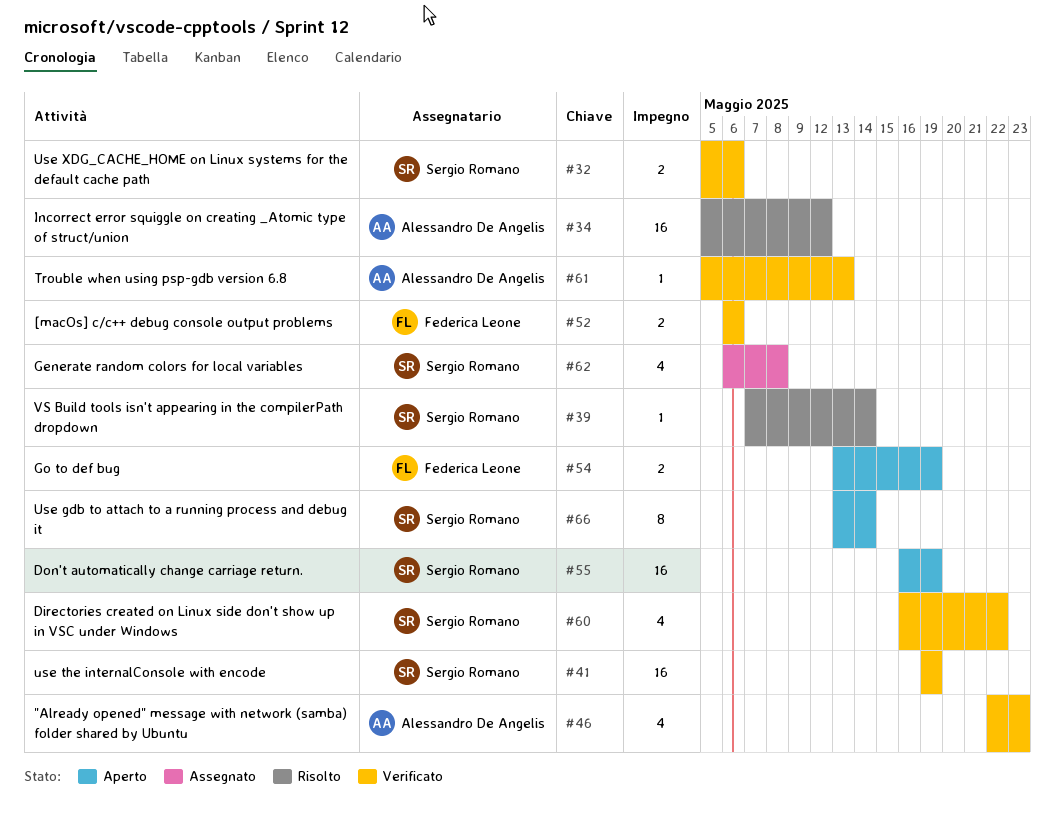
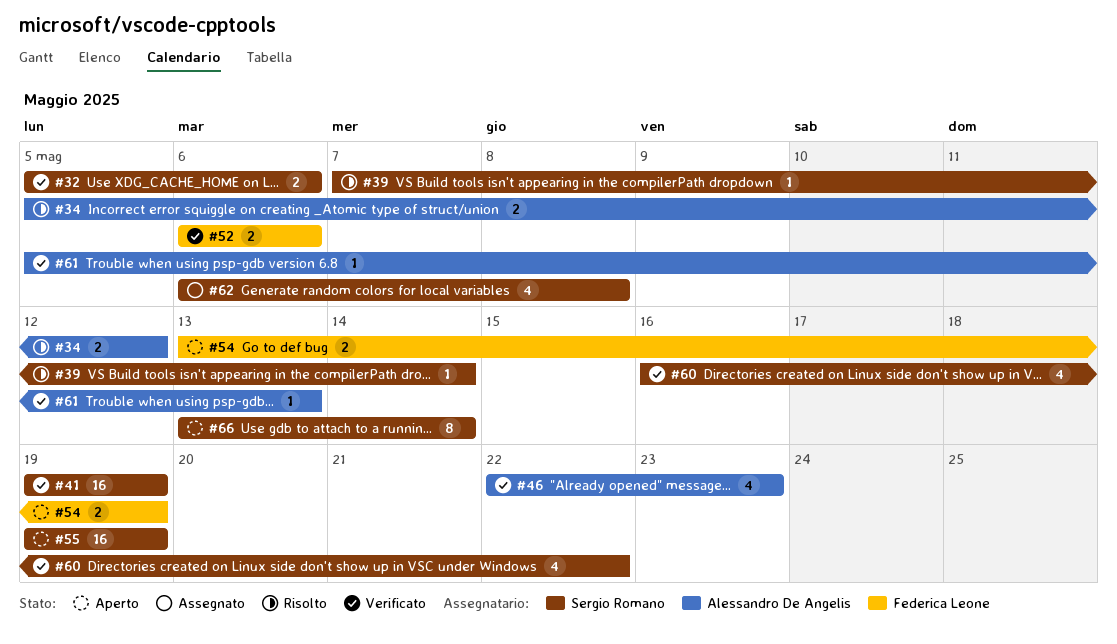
#34, estimate: 16 -> 2
#55, start: May 16 -> May 19

